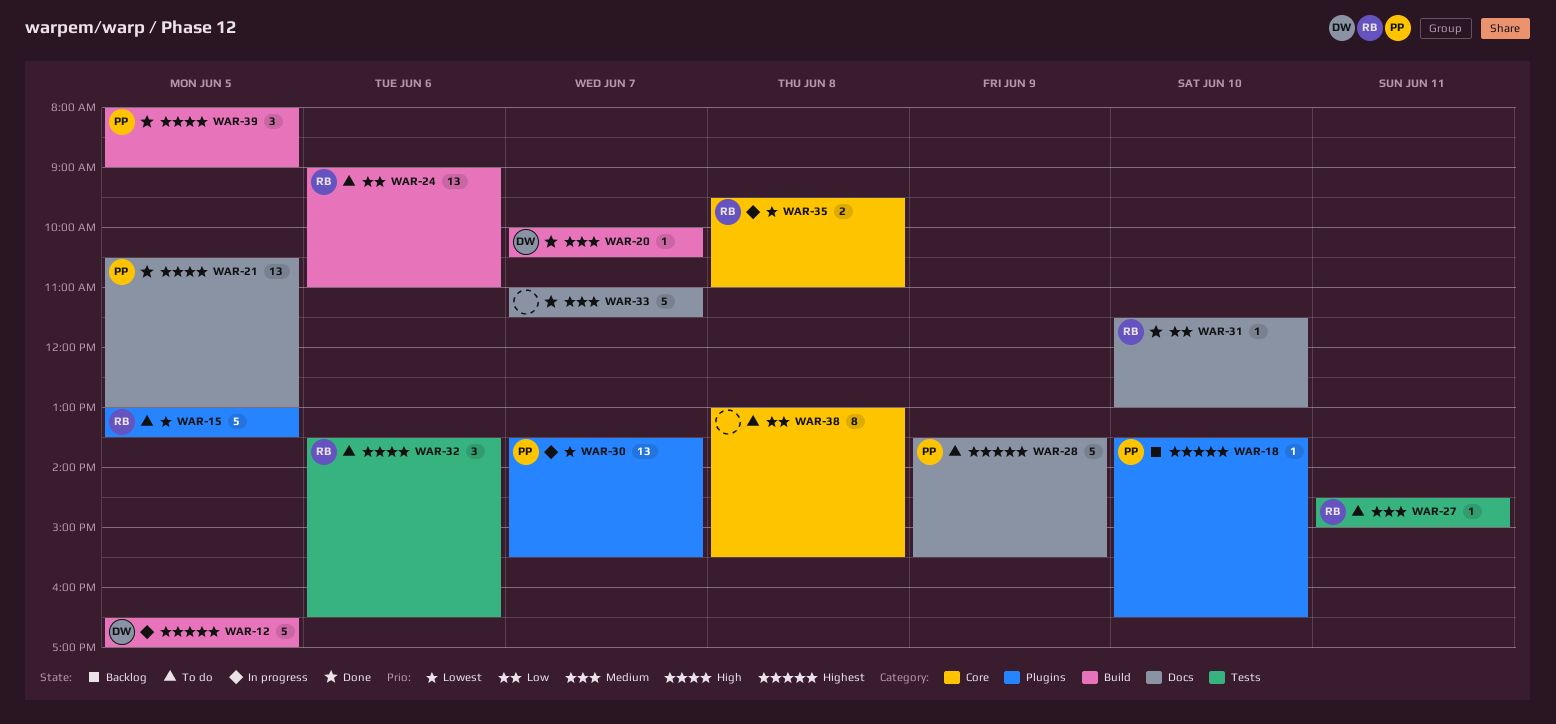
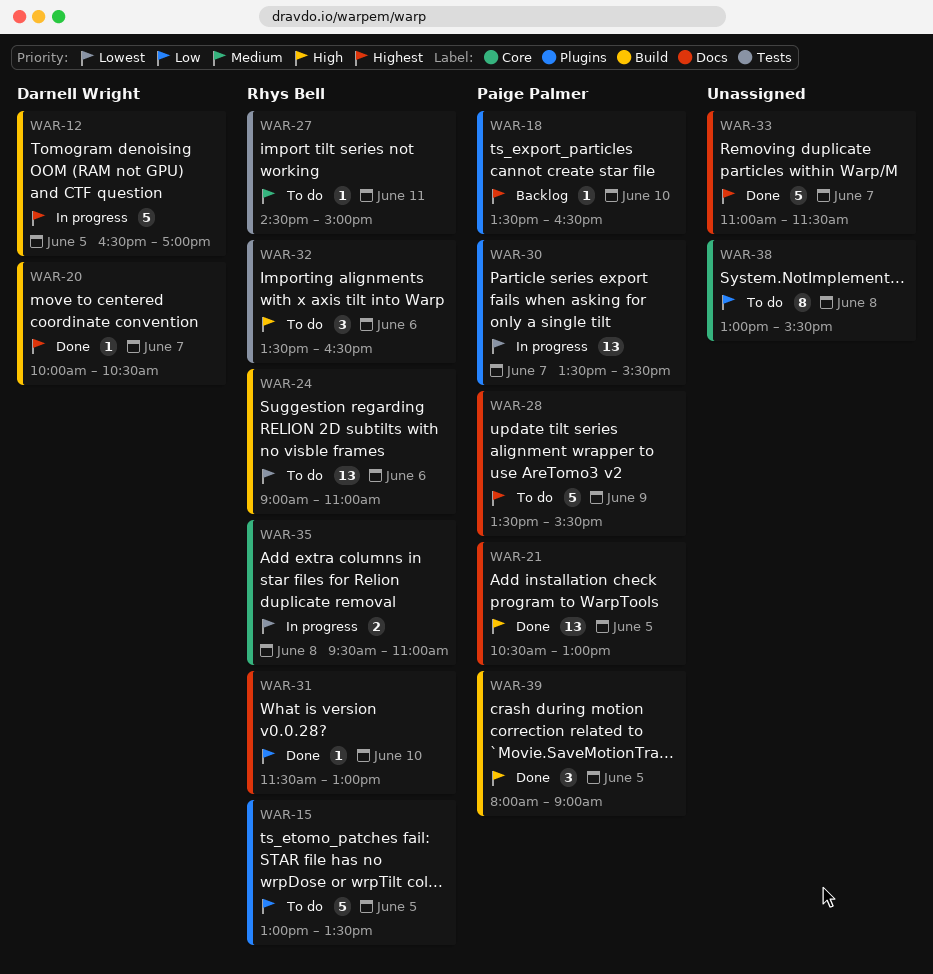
WAR-15, priority: Lowest -> Low
WAR-20, priority: Medium -> Highest
WAR-24, priority: Low -> Lowest
WAR-33, priority: Medium -> Highest

